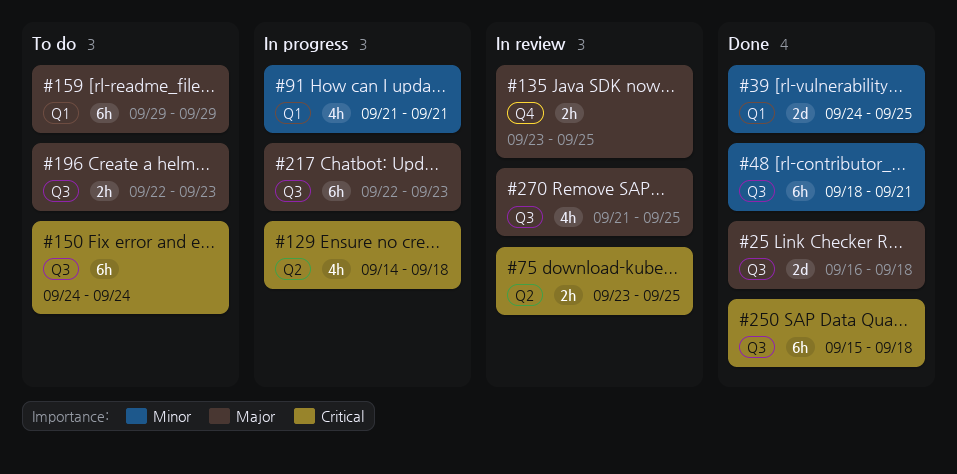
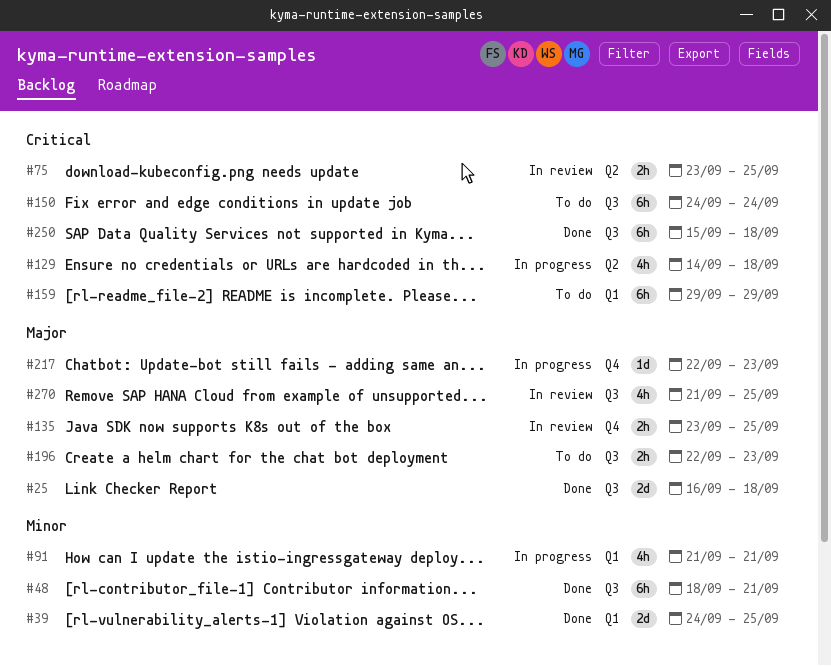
#159, priority: Major -> Critical
#217, label: Q3 -> Q4
#217, estimate: 6h -> 1d

